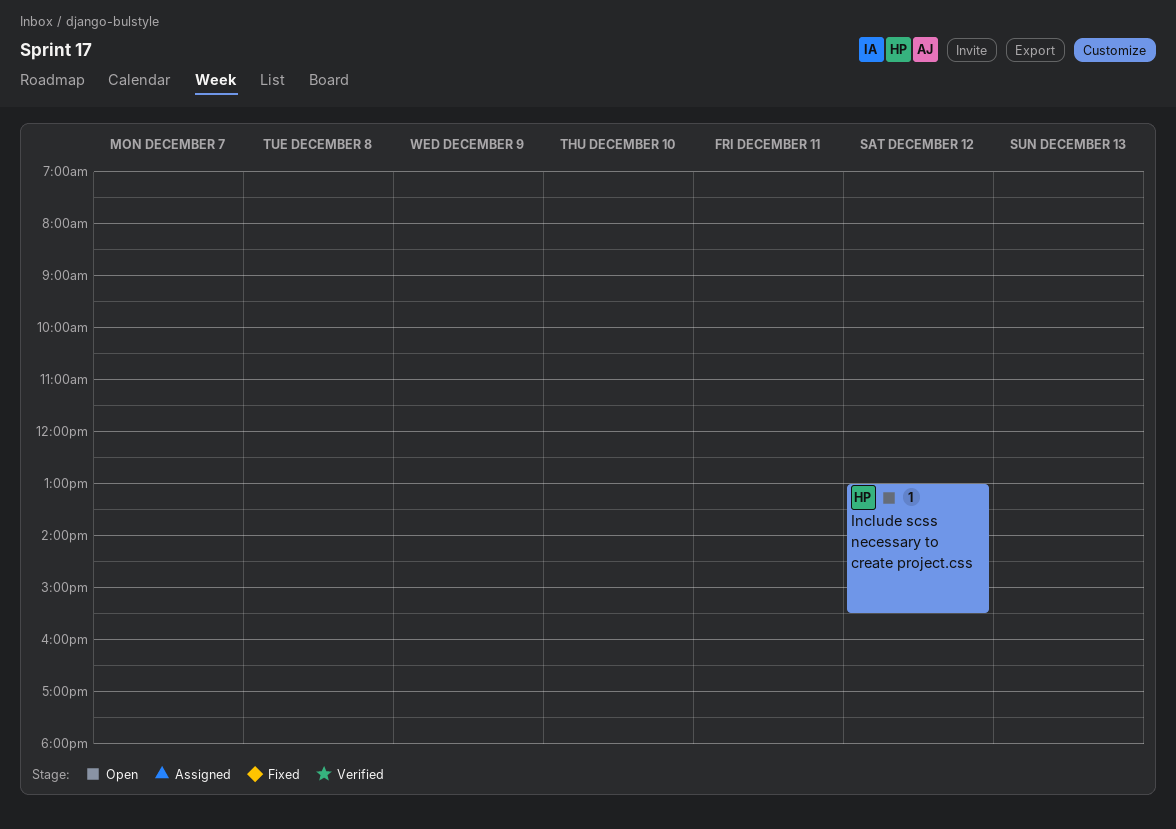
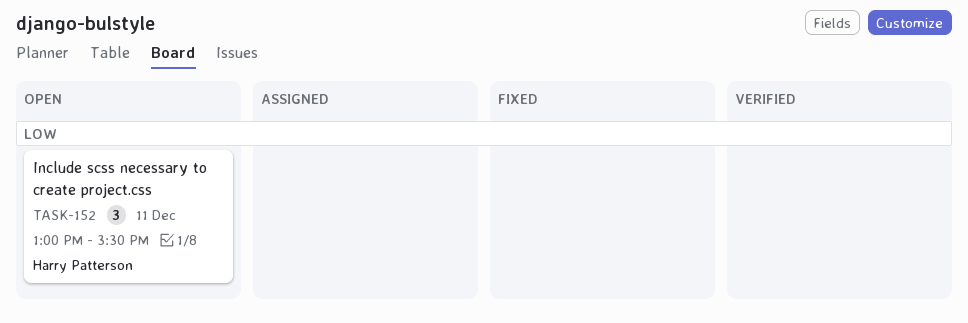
Include scss necessary to create project.css, estimate: 1 -> 3
Include scss necessary to create project.css, day: Dec 12 -> Dec 11

